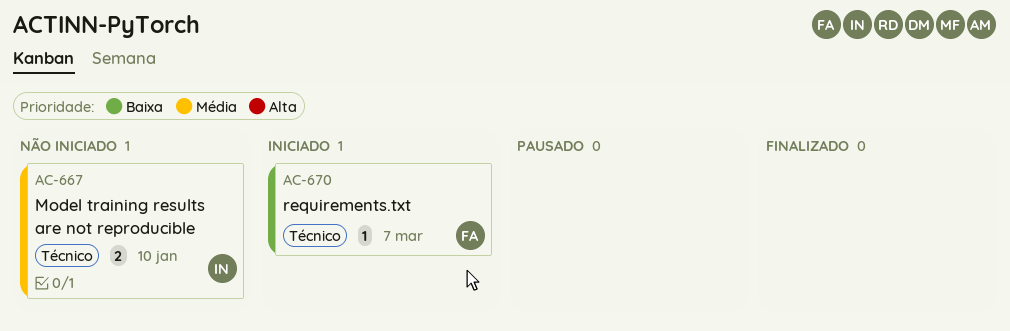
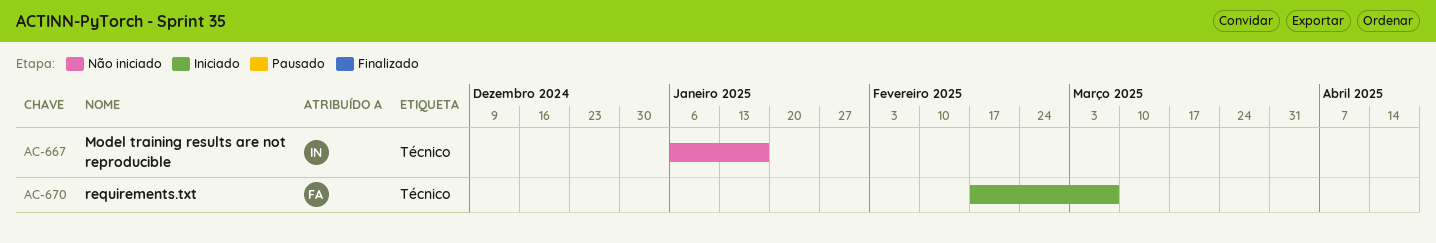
AC-667, due: Jan 10 -> Jan 17

